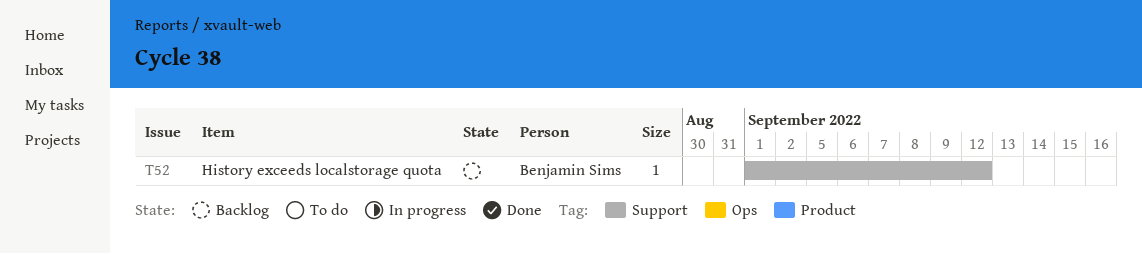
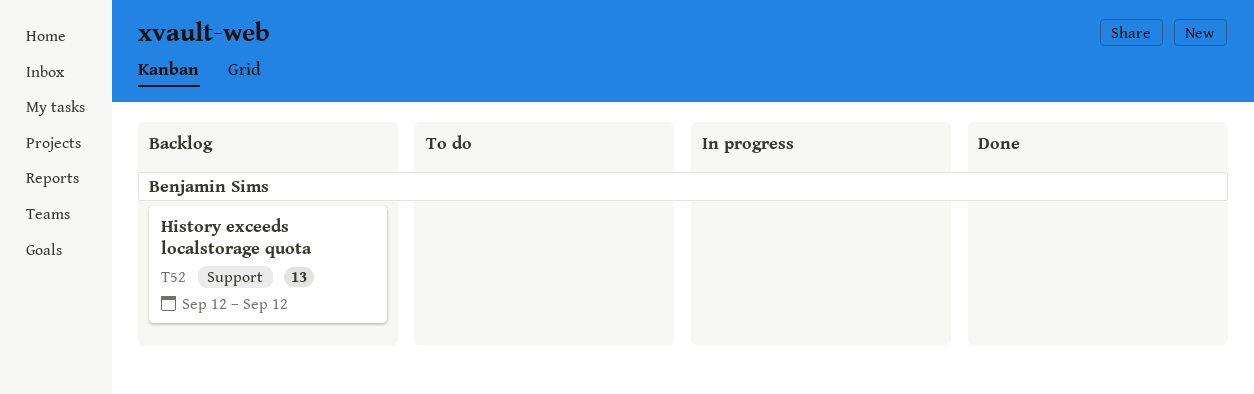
T52, estimate: 1 -> 13
T52, start: Sep 1 -> Sep 12

